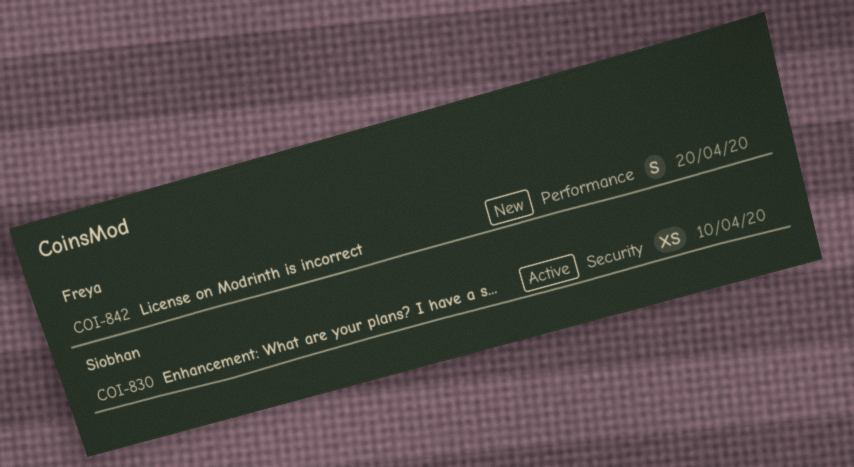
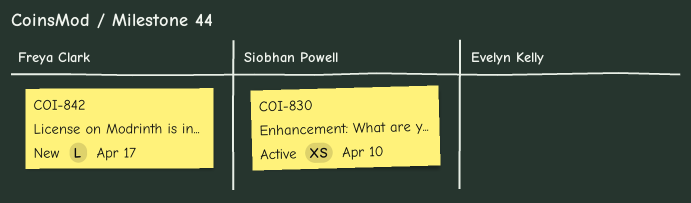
COI-842, estimate: S -> L
COI-842, due: Apr 20 -> Apr 17

